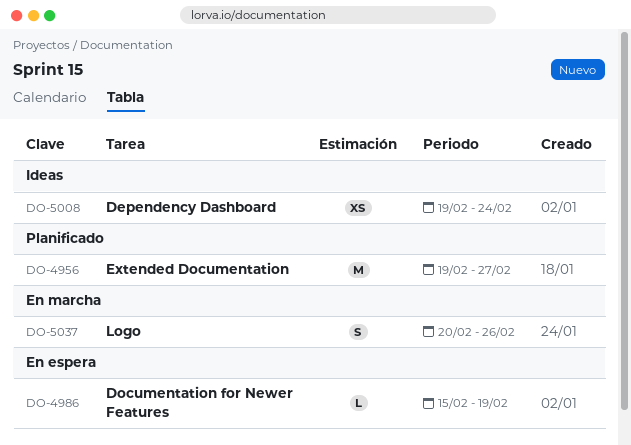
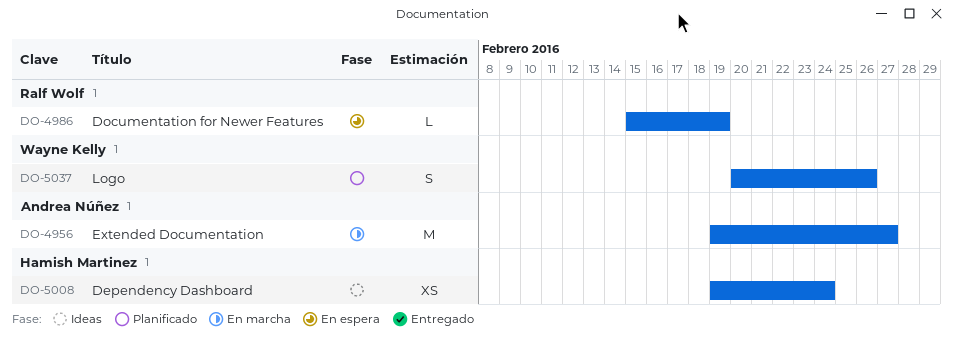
DO-4956, status: Planificado -> En marcha
DO-5037, status: En marcha -> Planificado

